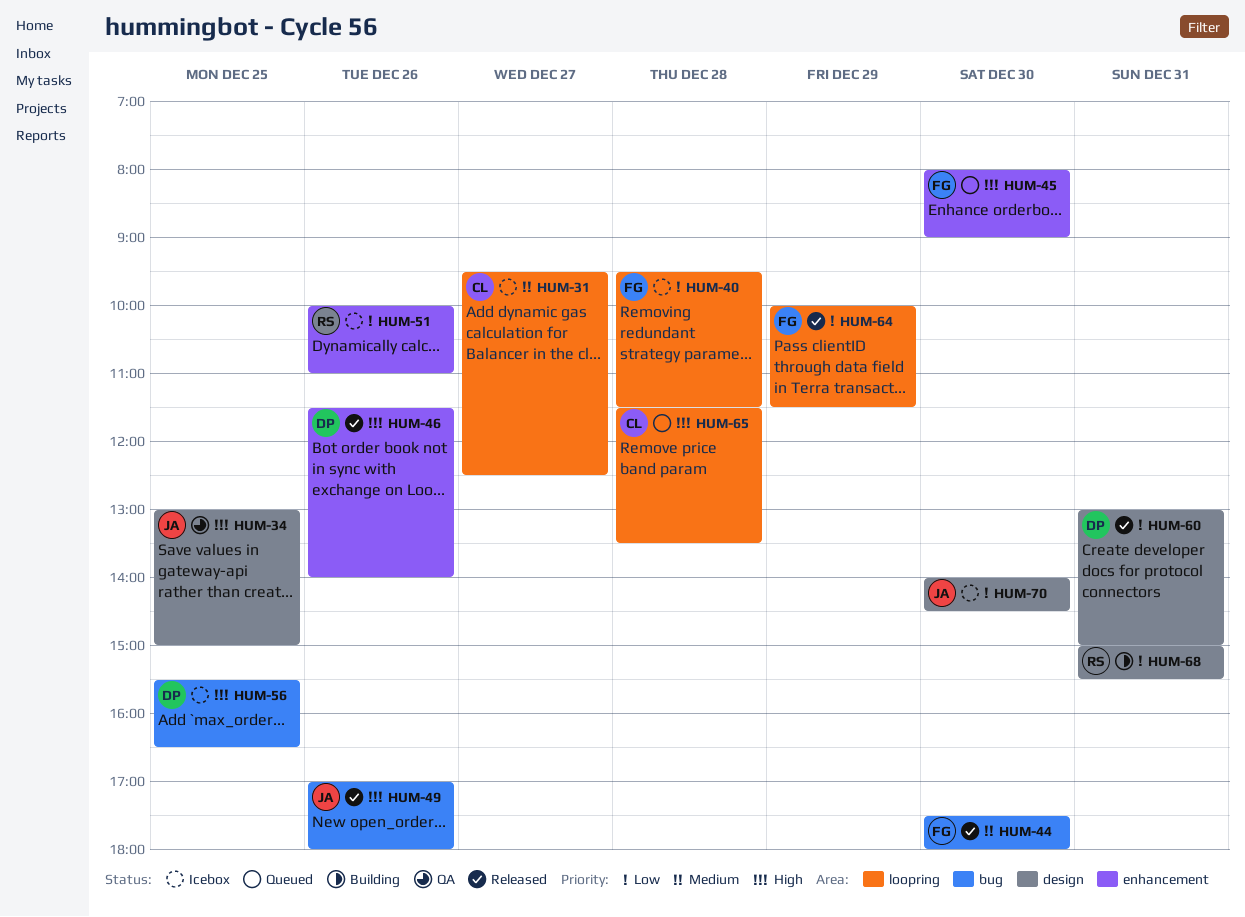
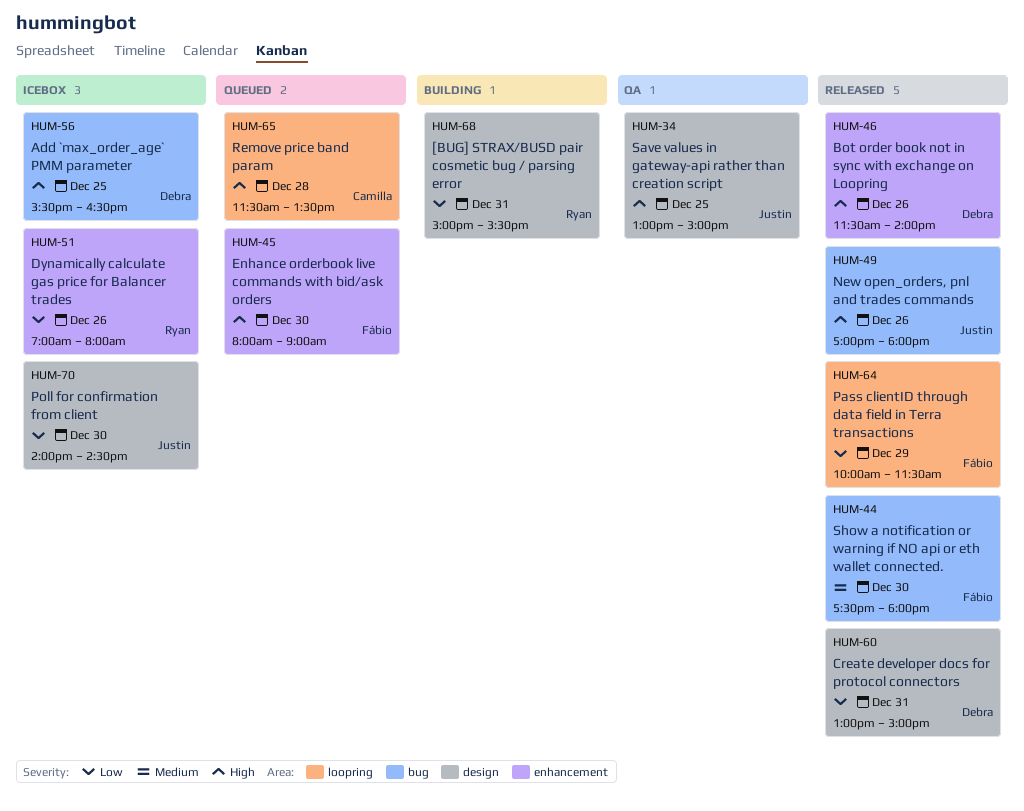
HUM-31: present -> none
HUM-40: present -> none
HUM-51, begins: 10:00 -> 07:00
HUM-51, ends: 11:00 -> 08:00

